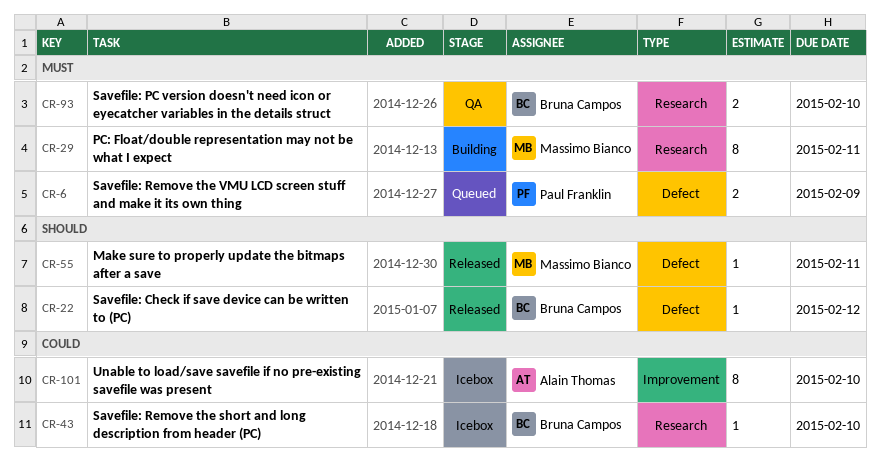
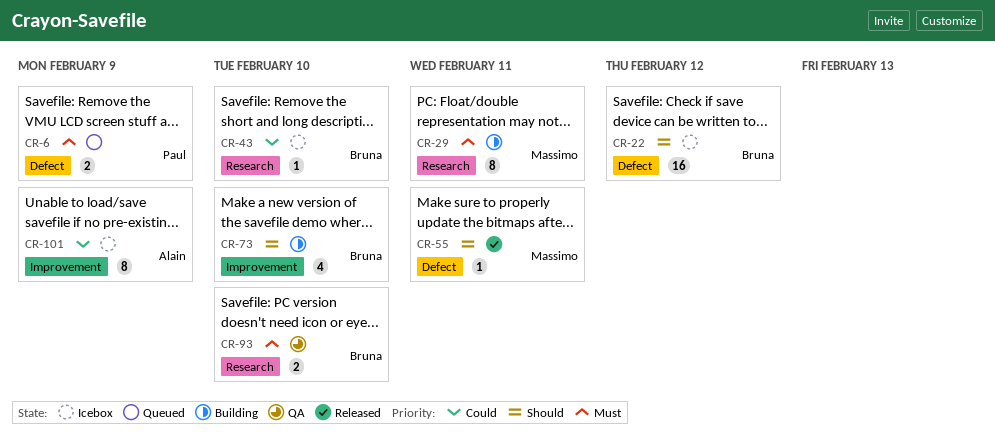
CR-22, status: Released -> Icebox
CR-22, estimate: 1 -> 16
CR-73: none -> present
CR-101, due: Feb 10 -> Feb 9

